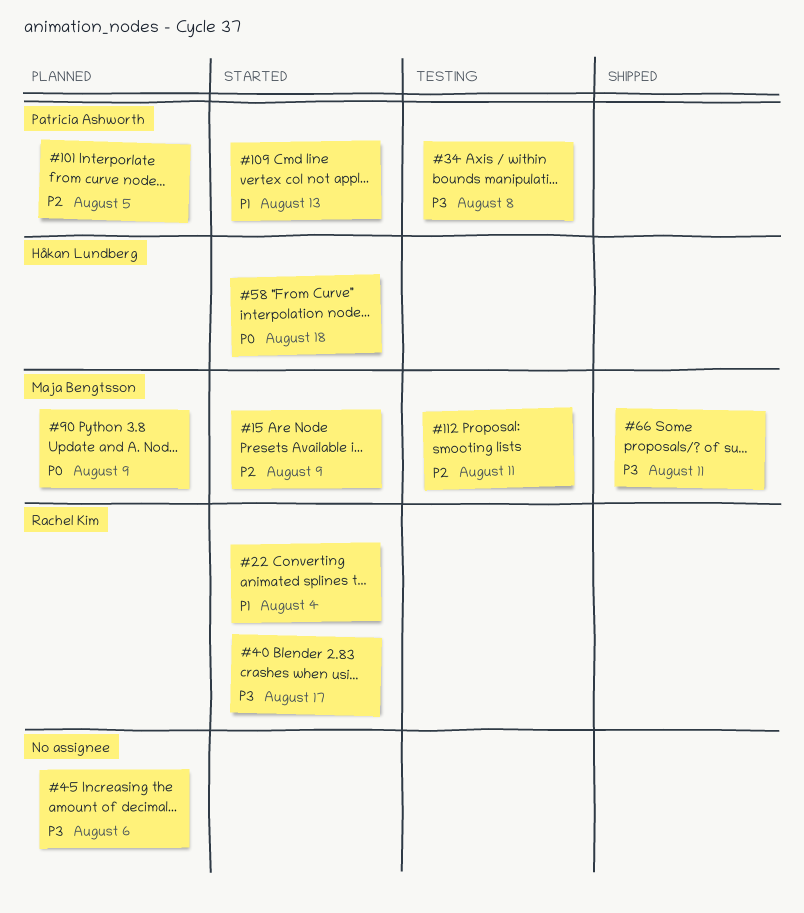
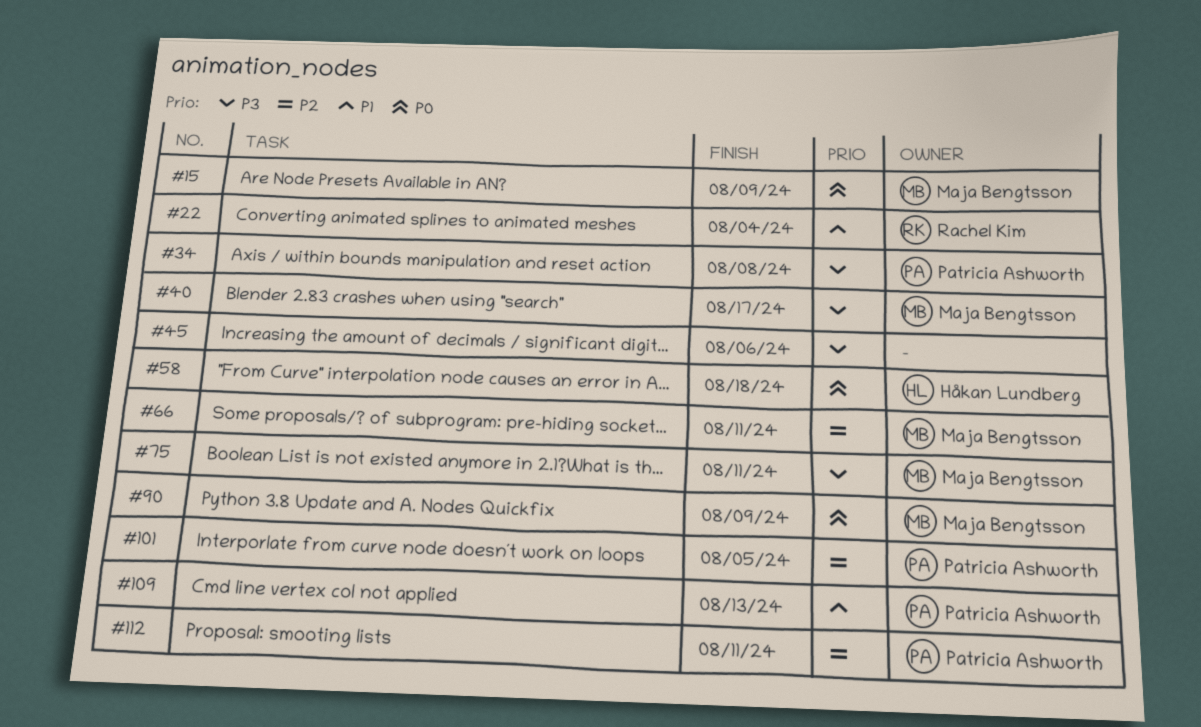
#15, priority: P2 -> P0
#40, owner: Rachel Kim -> Maja Bengtsson
#66, priority: P3 -> P2
#75: none -> present
#112, owner: Maja Bengtsson -> Patricia Ashworth

